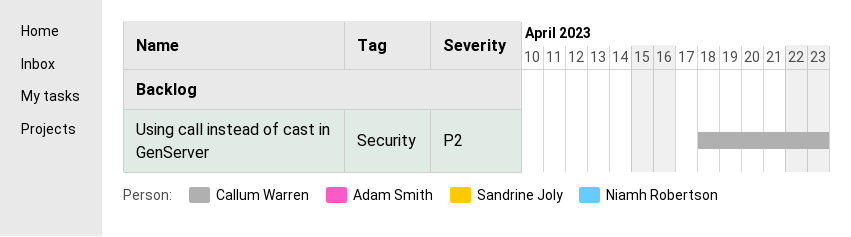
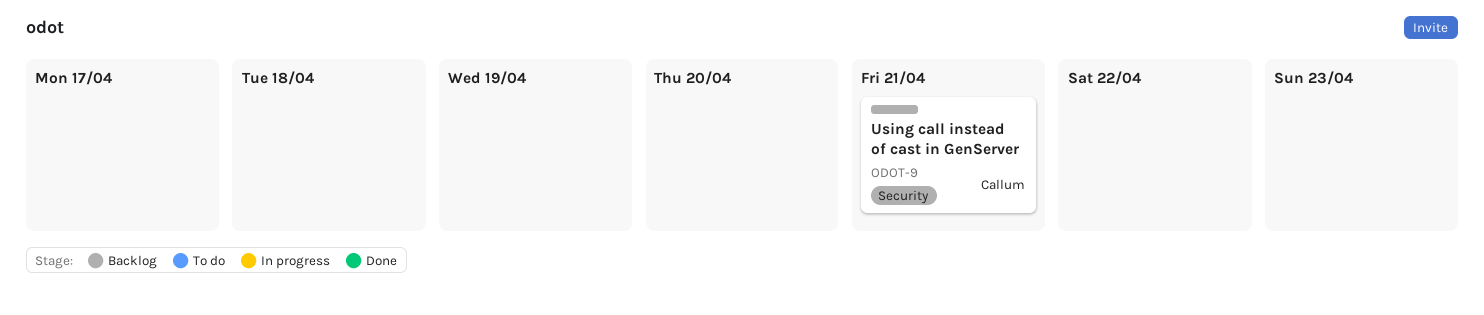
Using call instead of cast in GenServer, due: Apr 23 -> Apr 21

